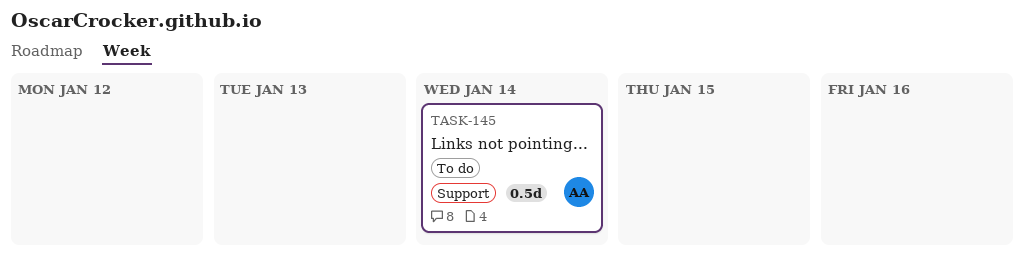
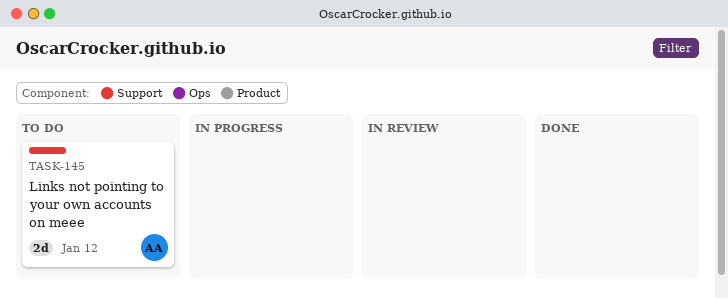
TASK-145, estimate: 0.5d -> 2d
TASK-145, due: Jan 14 -> Jan 12

